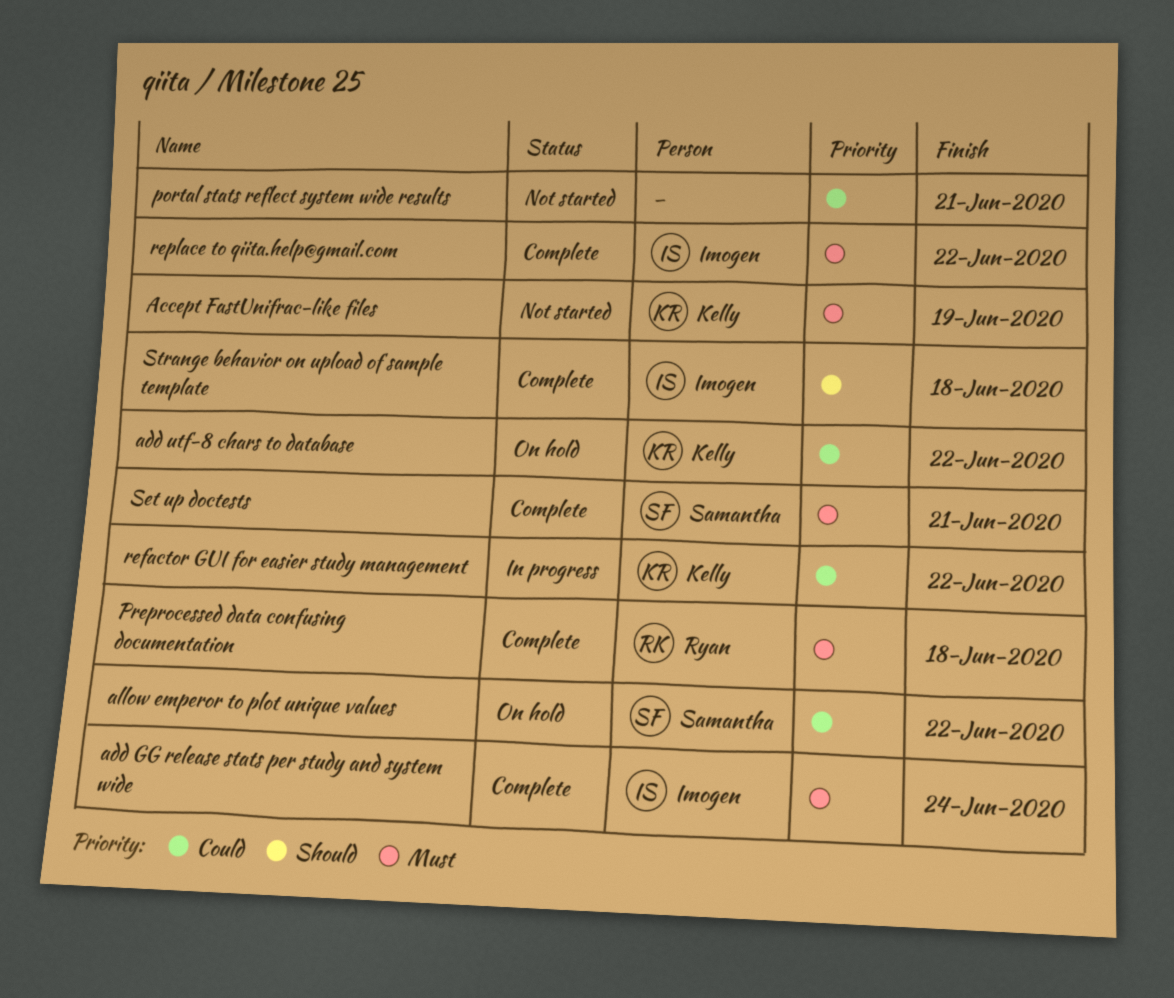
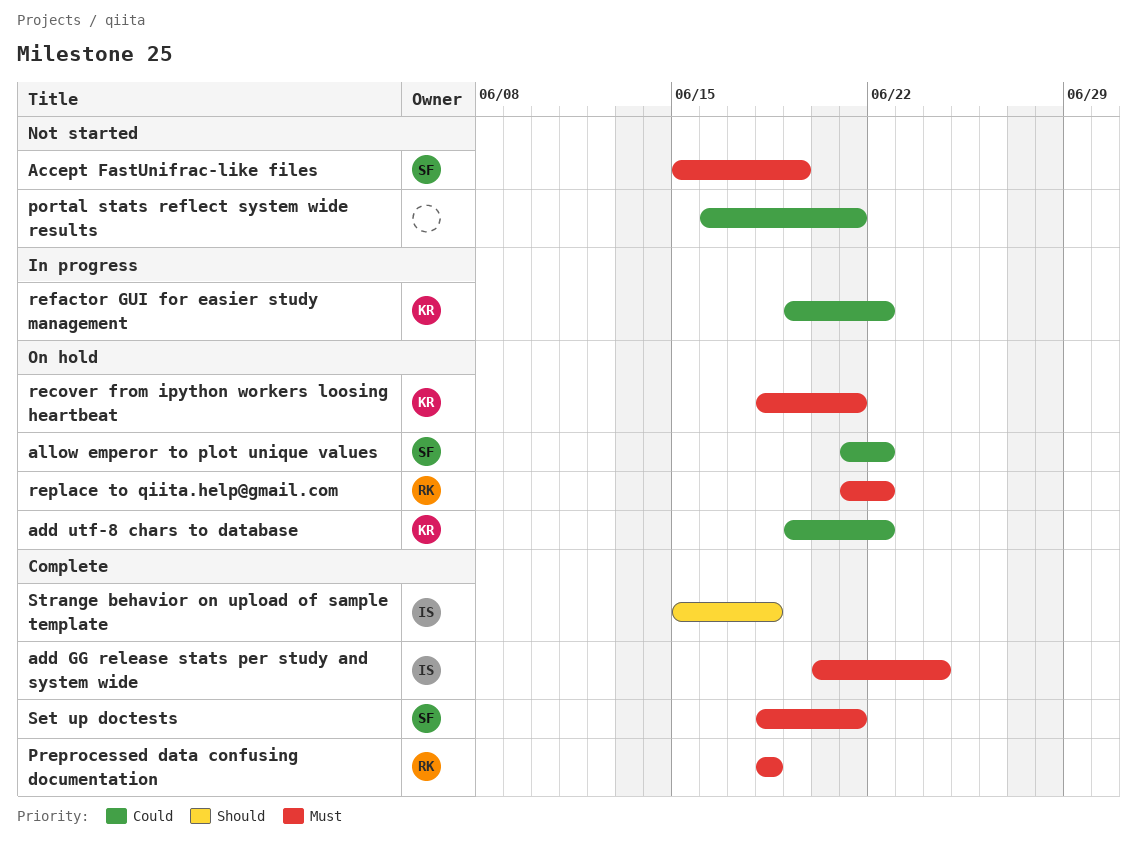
Accept FastUnifrac-like files, owner: Kelly -> Samantha
recover from ipython workers loosing heartbeat: none -> present
replace to qiita.help@gmail.com, status: Complete -> On hold
replace to qiita.help@gmail.com, owner: Imogen -> Ryan

